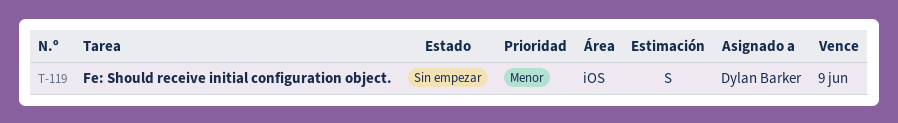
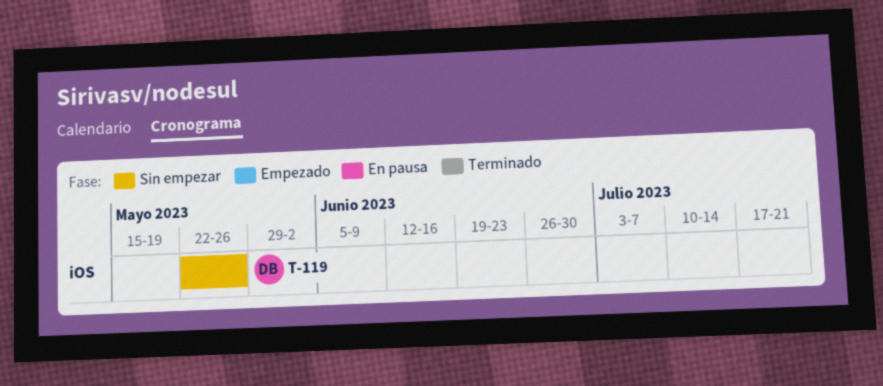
T-119, due: Jun 9 -> May 26

